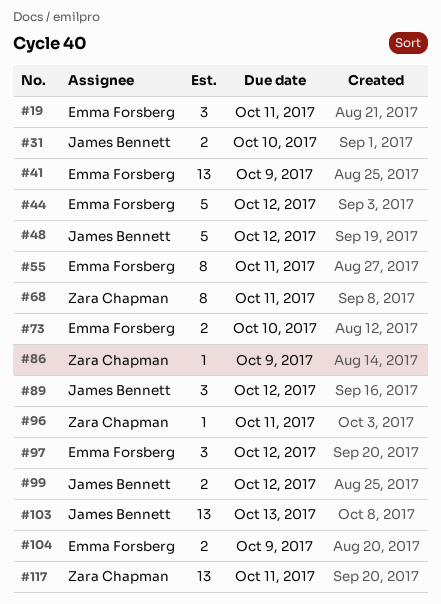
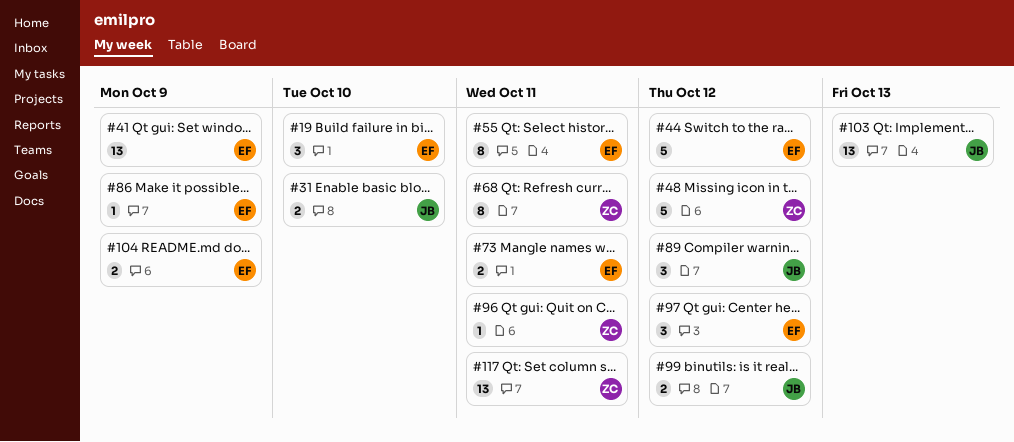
#19, due: Oct 11 -> Oct 10
#48, owner: James Bennett -> Zara Chapman
#73, due: Oct 10 -> Oct 11
#86, owner: Zara Chapman -> Emma Forsberg

